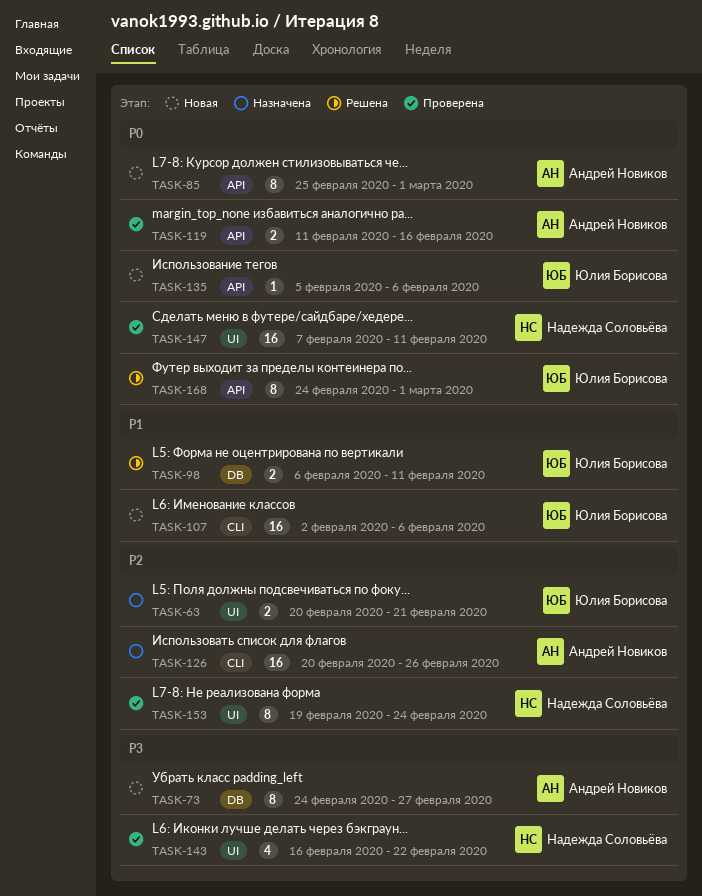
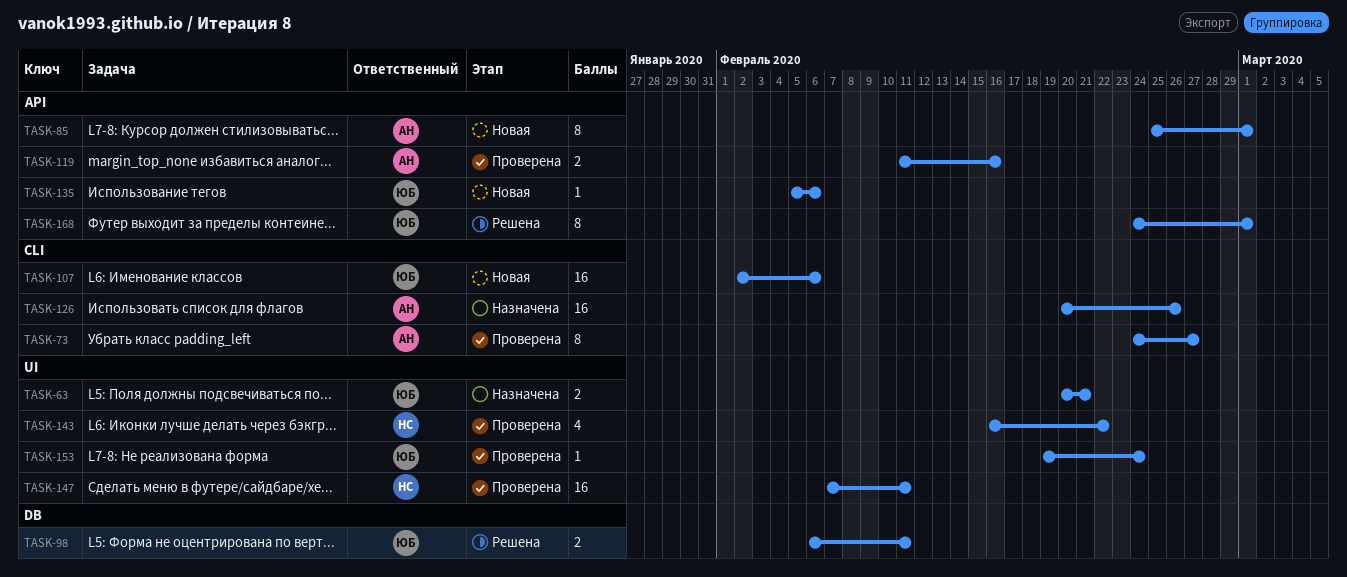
TASK-73, status: Новая -> Проверена
TASK-73, label: DB -> CLI
TASK-153, owner: Надежда Соловьёва -> Юлия Борисова
TASK-153, estimate: 8 -> 1

